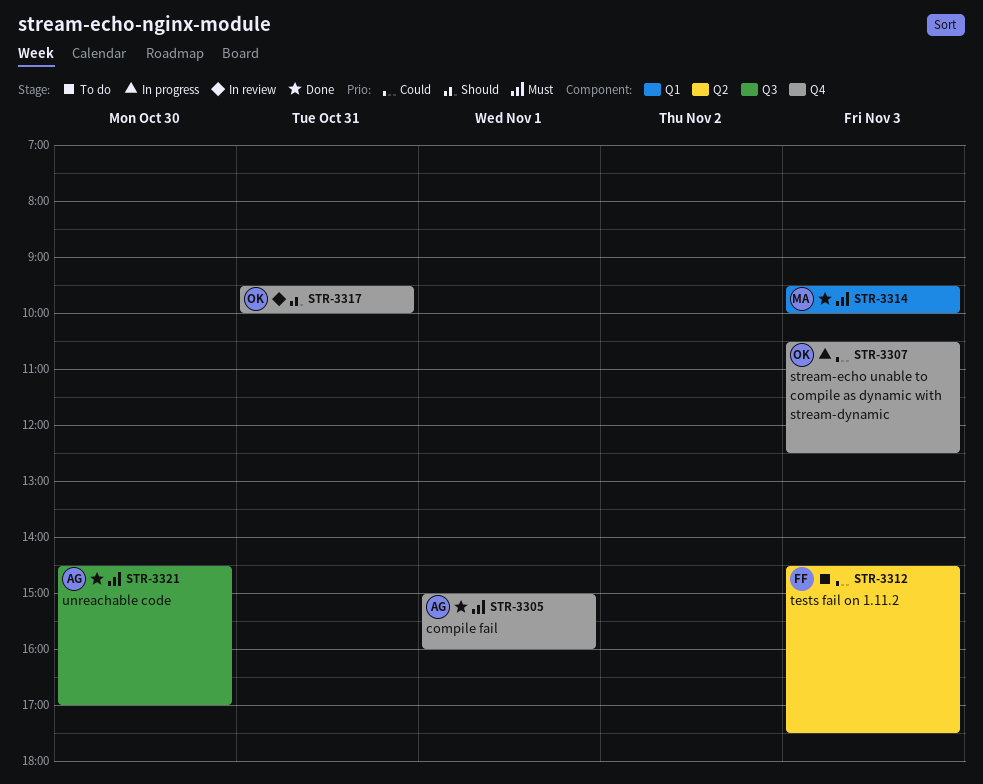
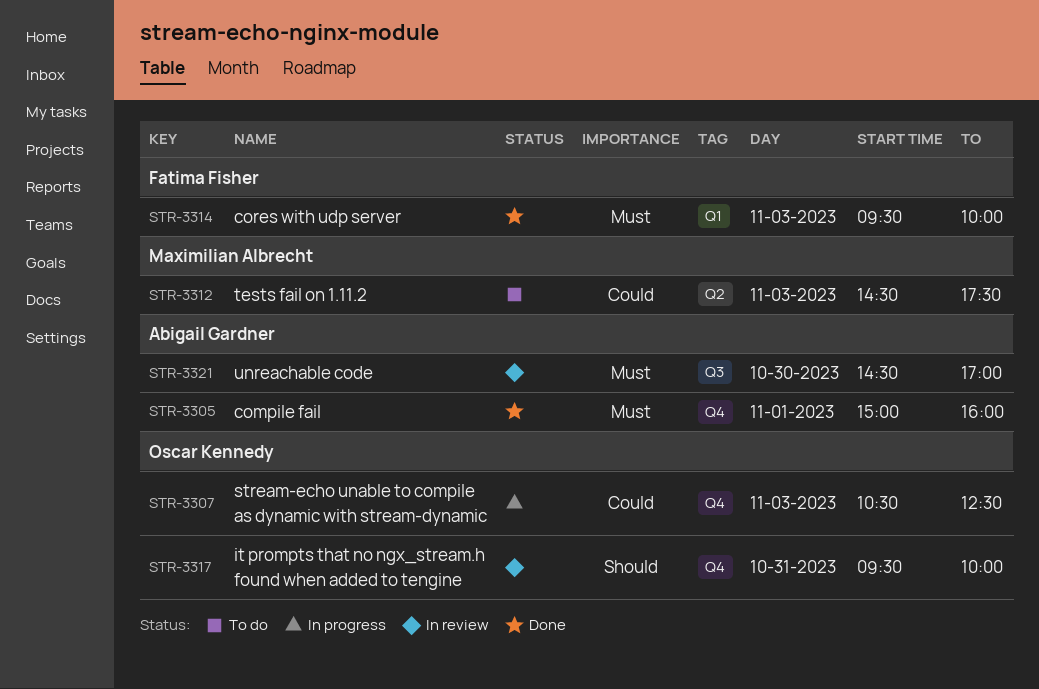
STR-3312, owner: Fatima Fisher -> Maximilian Albrecht
STR-3314, owner: Maximilian Albrecht -> Fatima Fisher
STR-3321, status: Done -> In review

